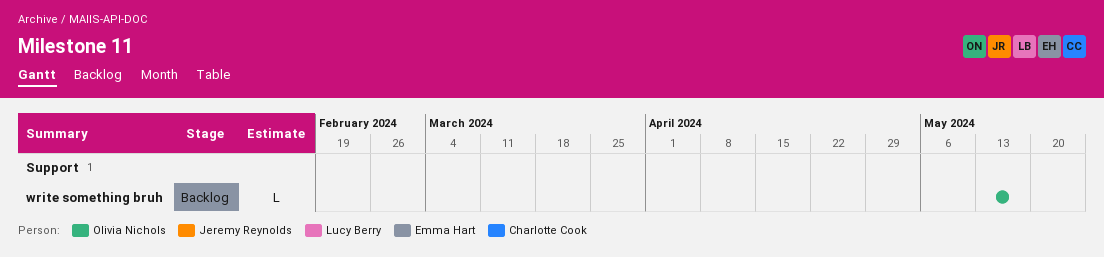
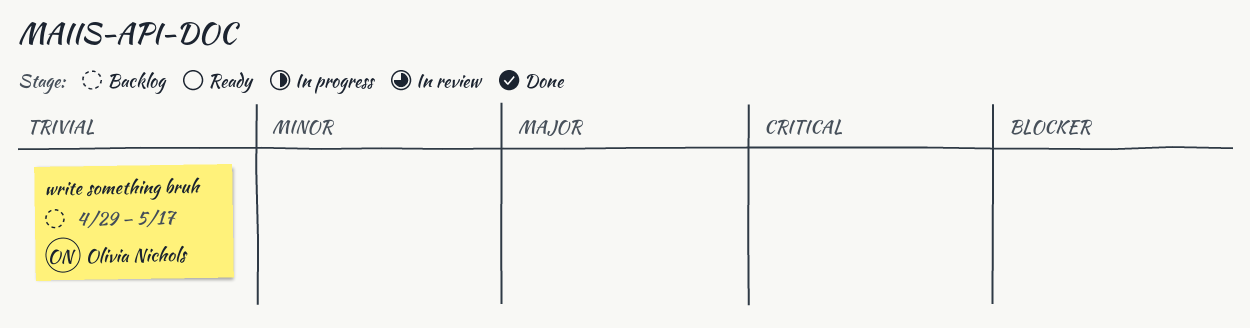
write something bruh, start: May 13 -> Apr 29

